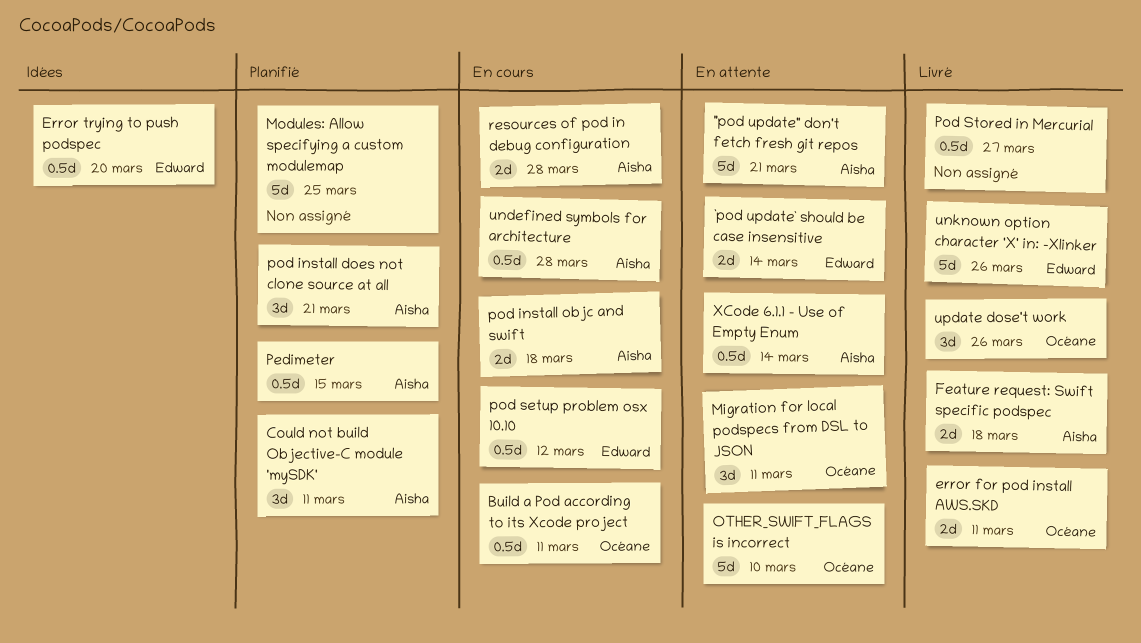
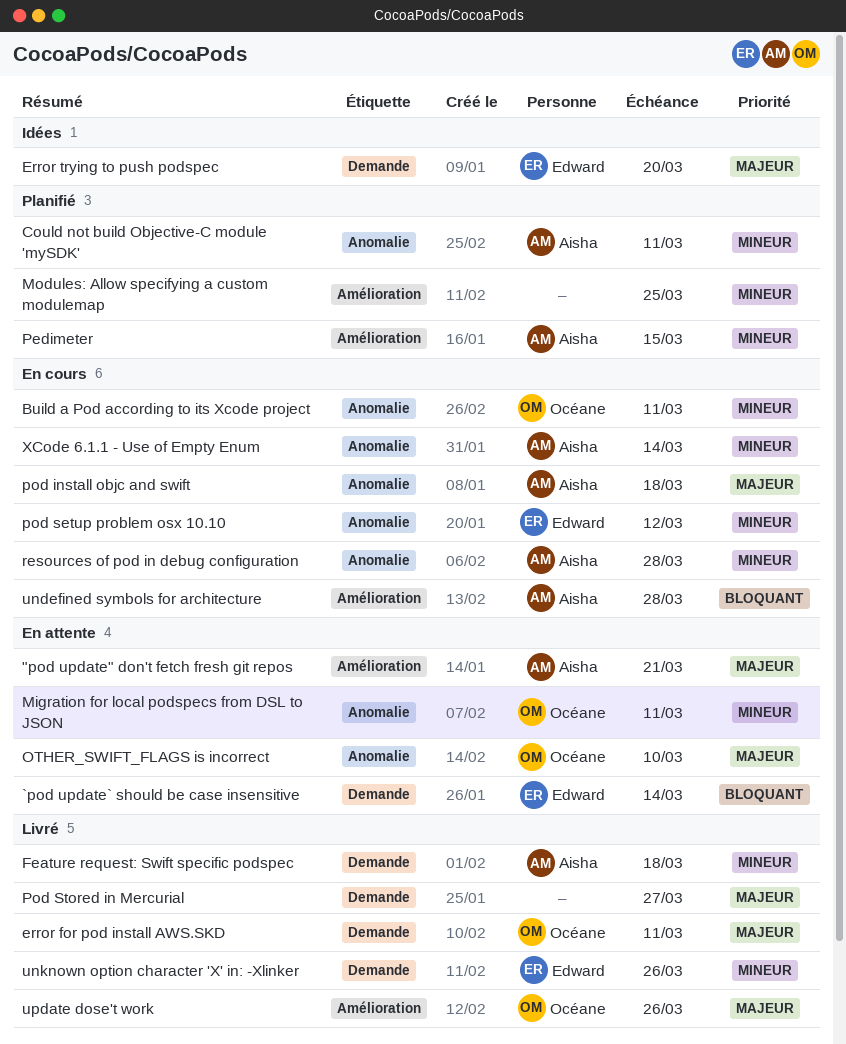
pod install does not clone source at all: present -> none
XCode 6.1.1 - Use of Empty Enum, status: En attente -> En cours

